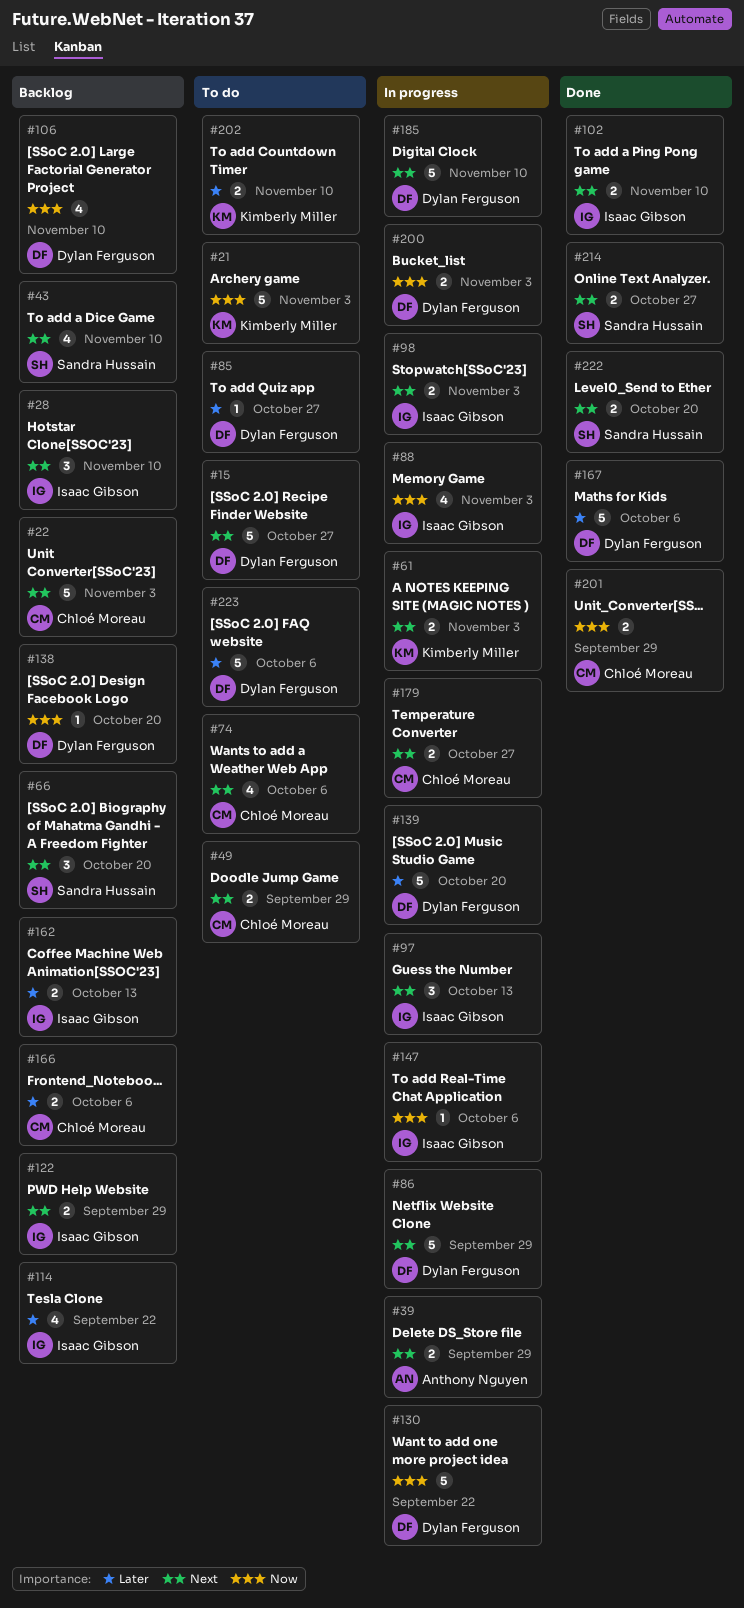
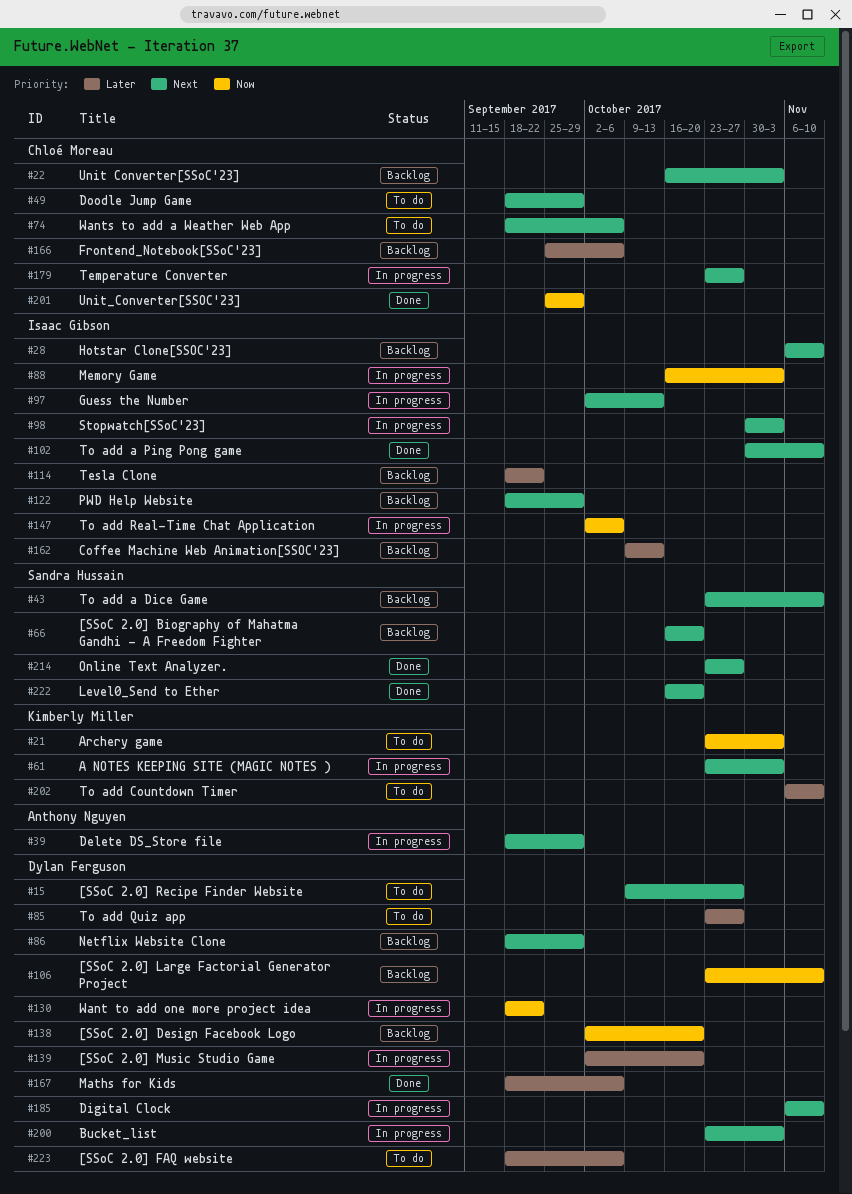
#86, status: In progress -> Backlog
#200, priority: Now -> Next

